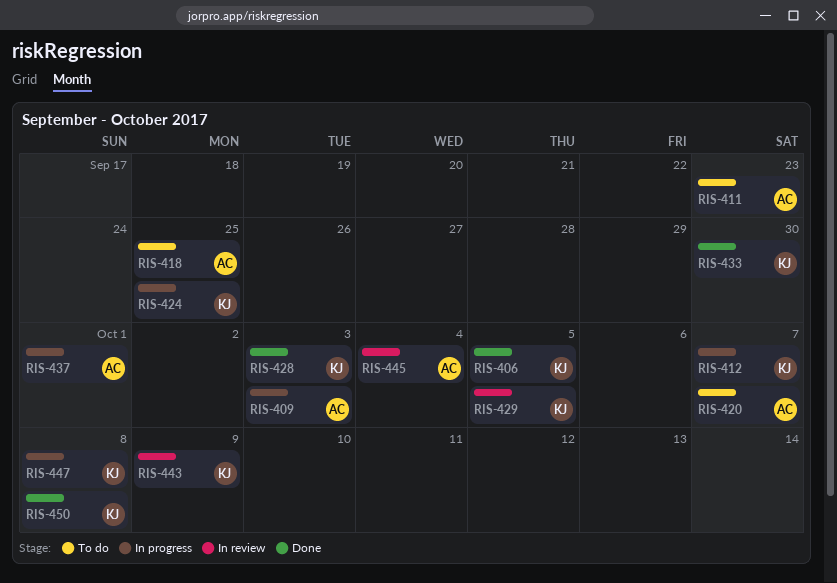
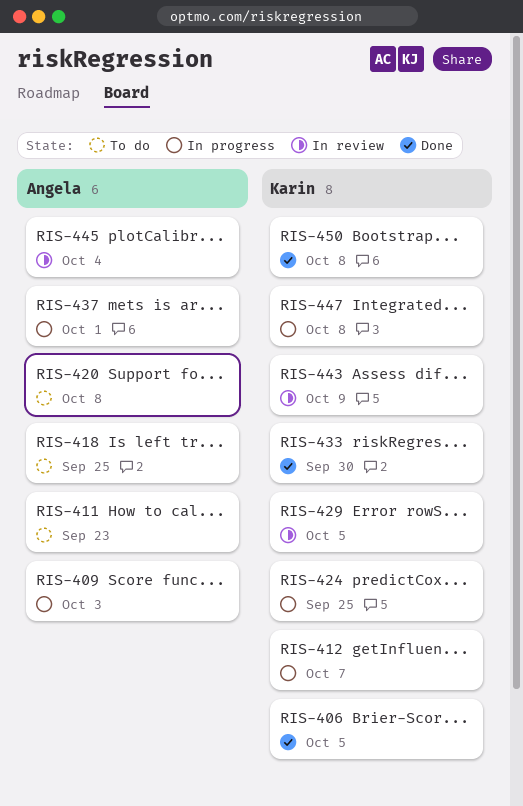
RIS-420, due: Oct 7 -> Oct 8
RIS-428: present -> none

